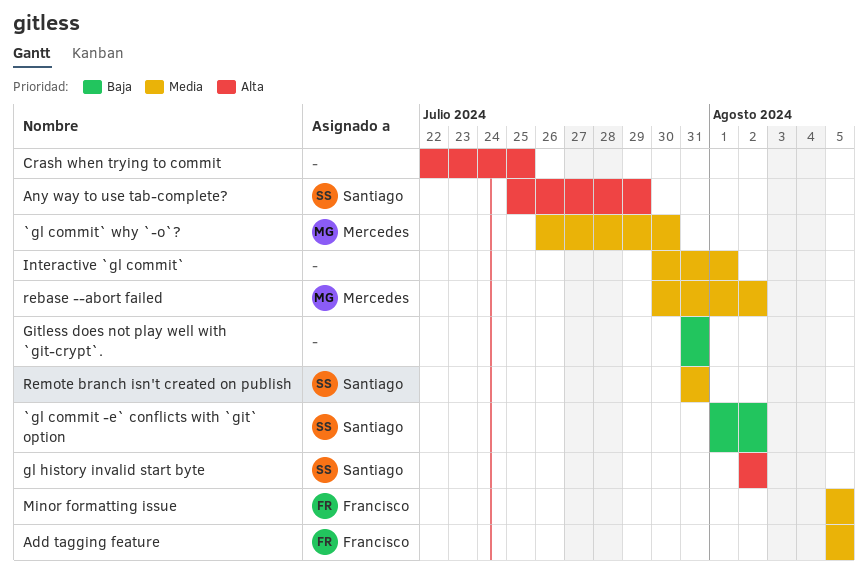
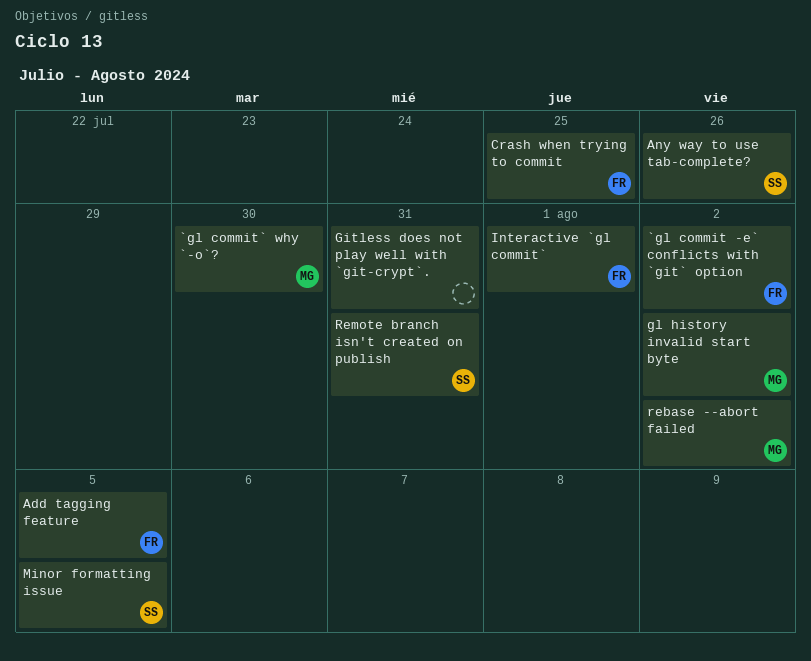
`gl commit -e` conflicts with `git` option, owner: Santiago -> Francisco
Any way to use tab-complete?, due: Jul 29 -> Jul 26
Crash when trying to commit, owner: none -> Francisco
gl history invalid start byte, owner: Santiago -> Mercedes
Interactive `gl commit`, owner: none -> Francisco
Minor formatting issue, owner: Francisco -> Santiago

